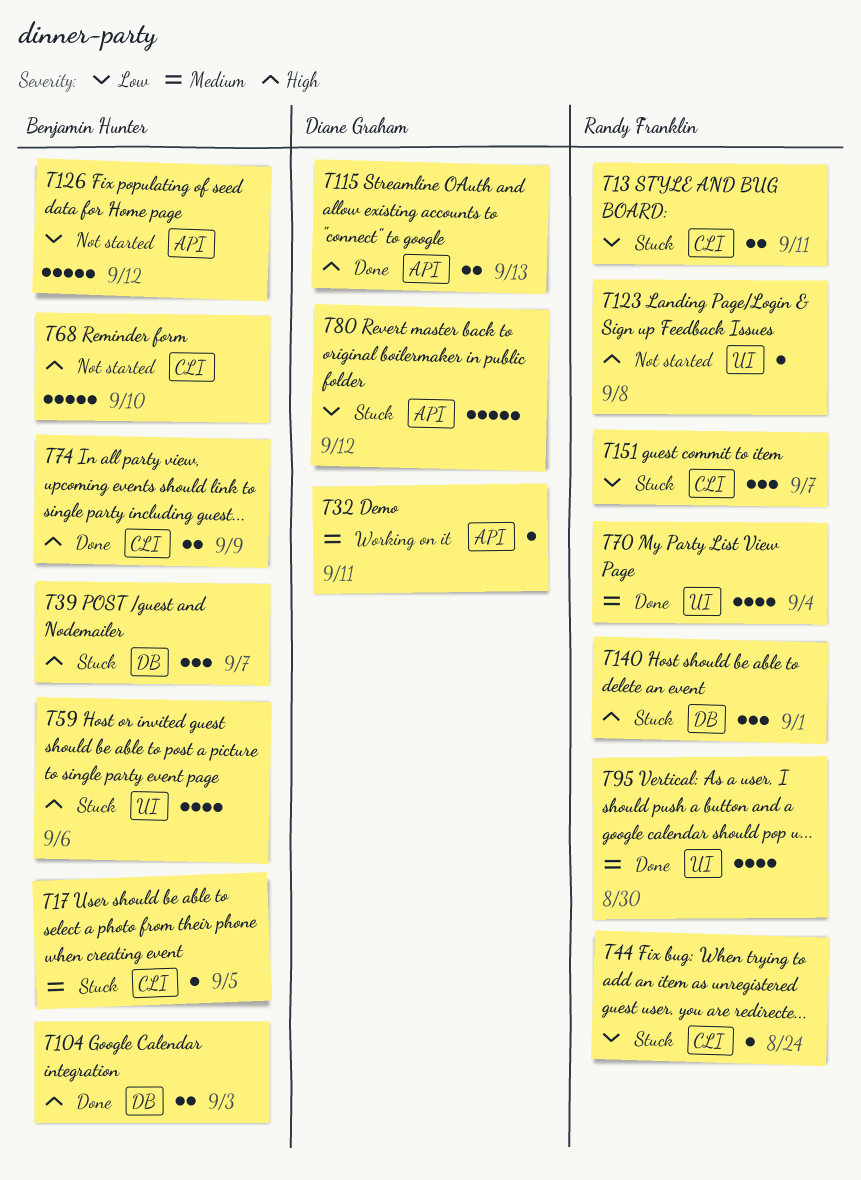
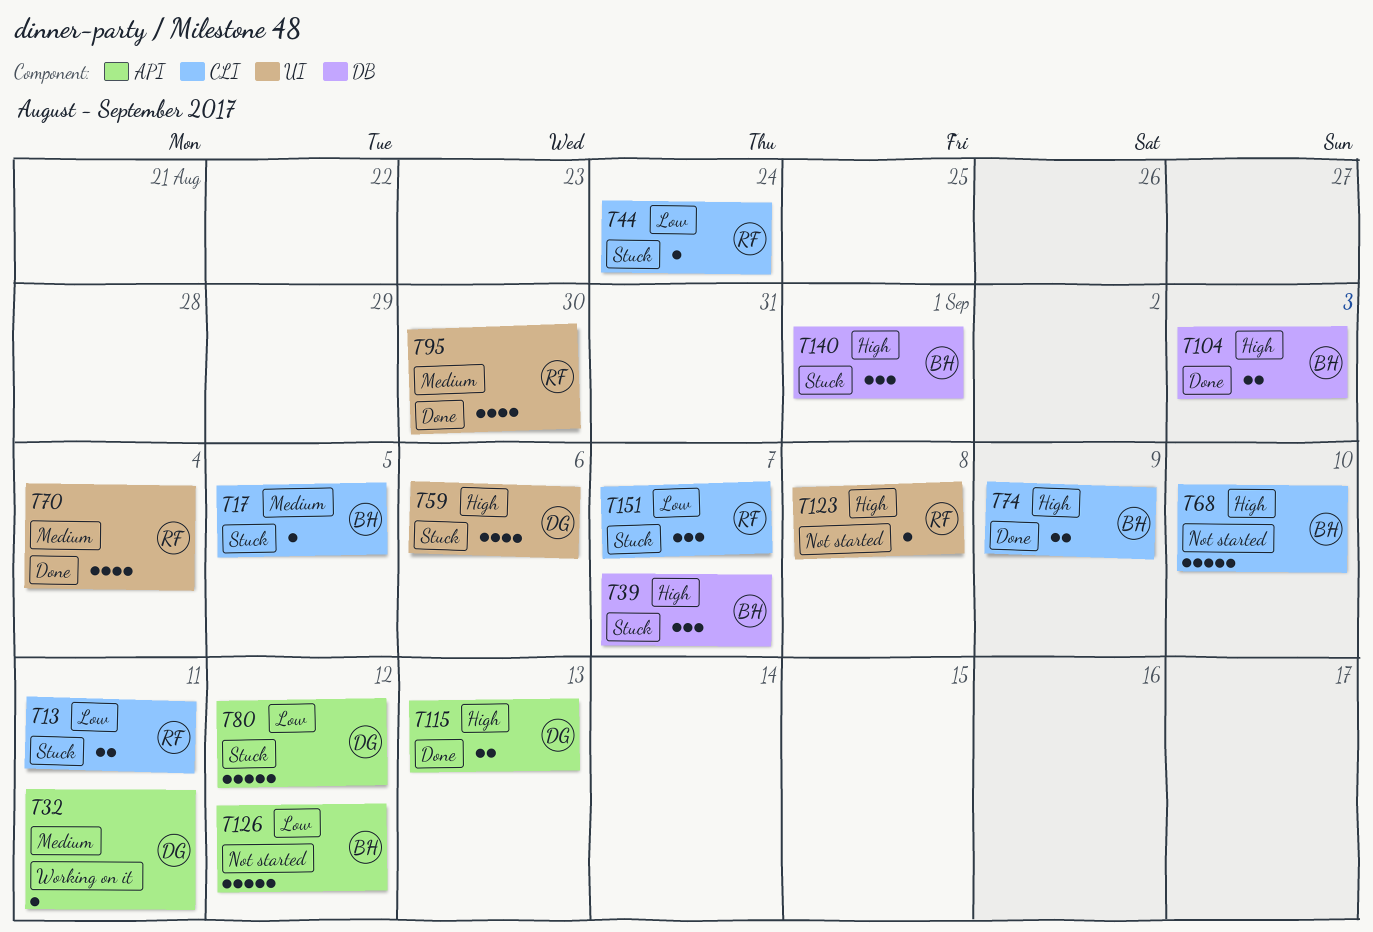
T59, owner: Benjamin Hunter -> Diane Graham
T140, owner: Randy Franklin -> Benjamin Hunter

